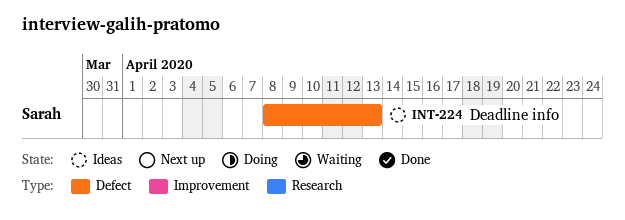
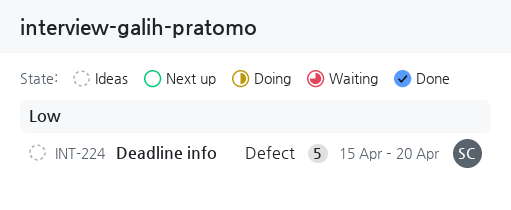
INT-224, start: Apr 8 -> Apr 15
INT-224, due: Apr 13 -> Apr 20

